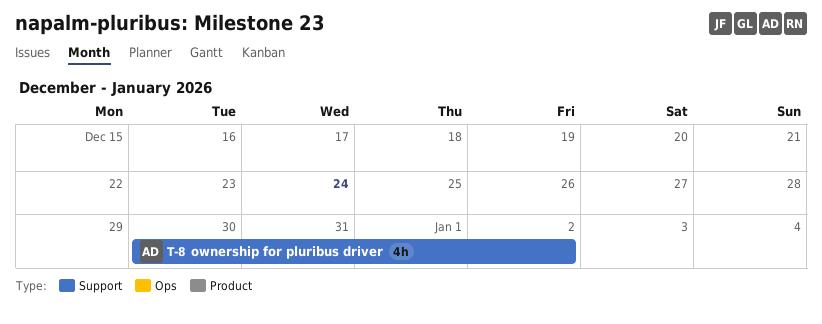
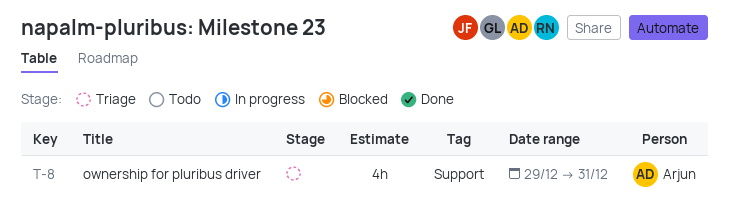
T-8, start: Dec 30 -> Dec 29
T-8, due: Jan 2 -> Dec 31

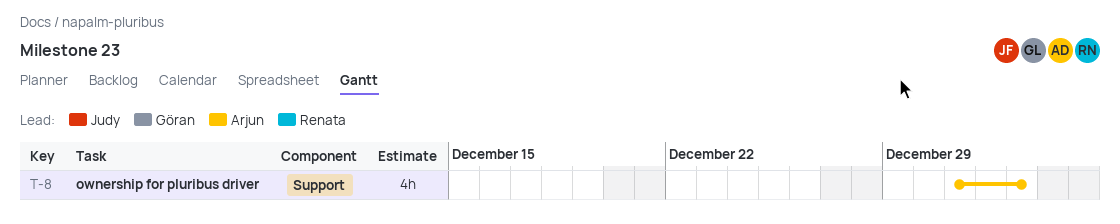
T-8, start: Dec 29 -> Dec 31
T-8, due: Dec 31 -> Jan 2

